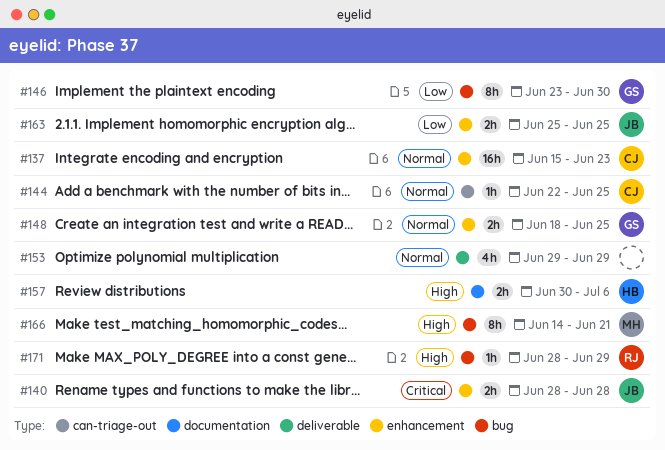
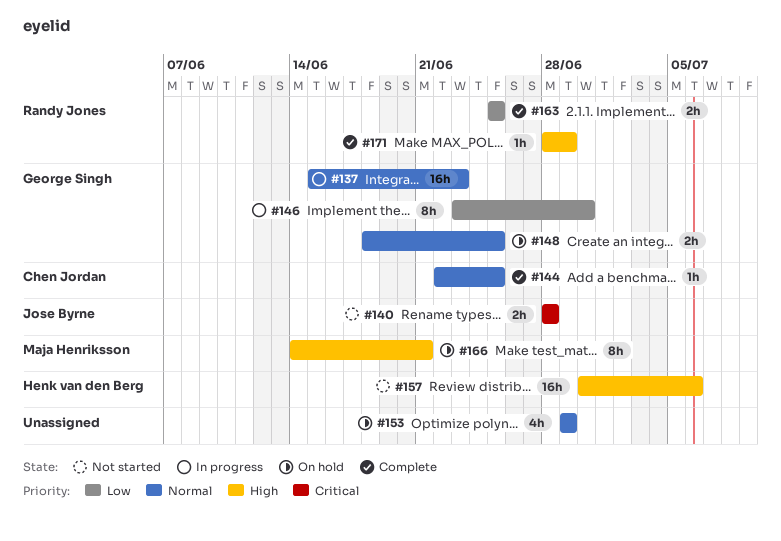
#137, owner: Chen Jordan -> George Singh
#157, estimate: 2h -> 16h
#163, owner: Jose Byrne -> Randy Jones

